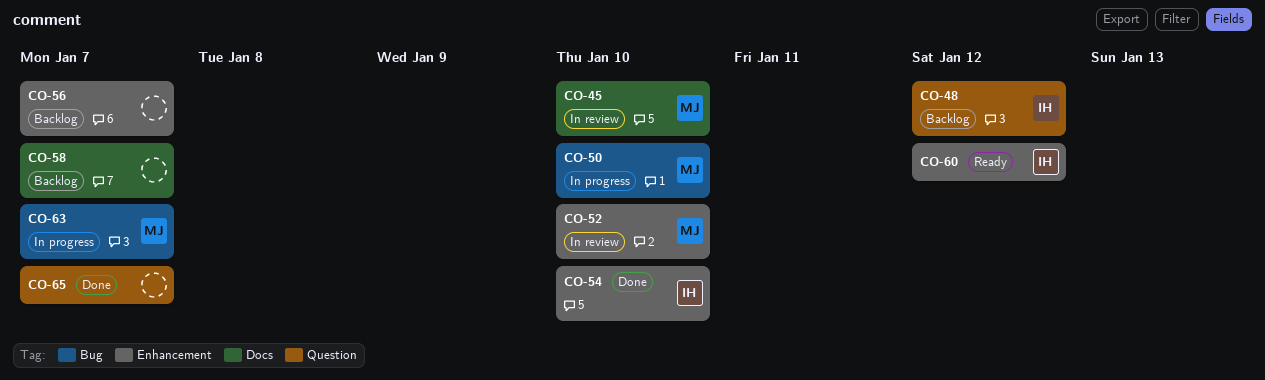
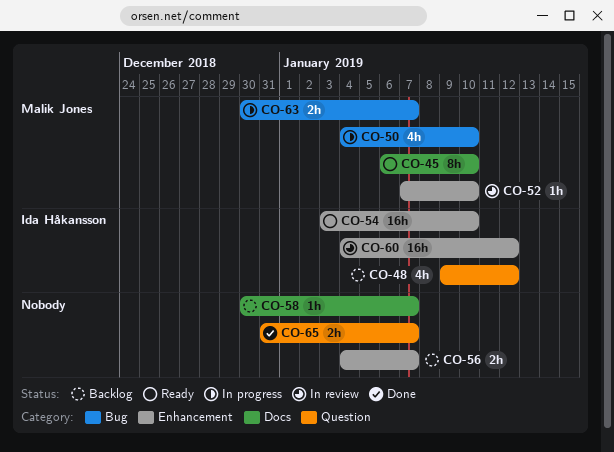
CO-45, status: In review -> Ready
CO-54, status: Done -> Ready
CO-60, status: Ready -> In review

